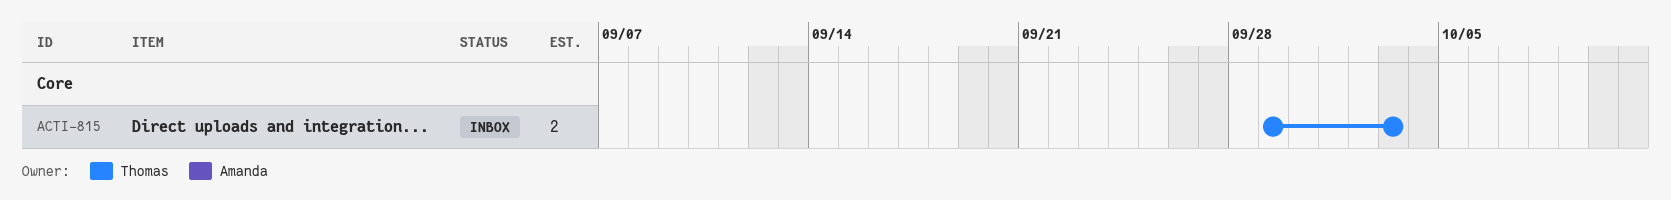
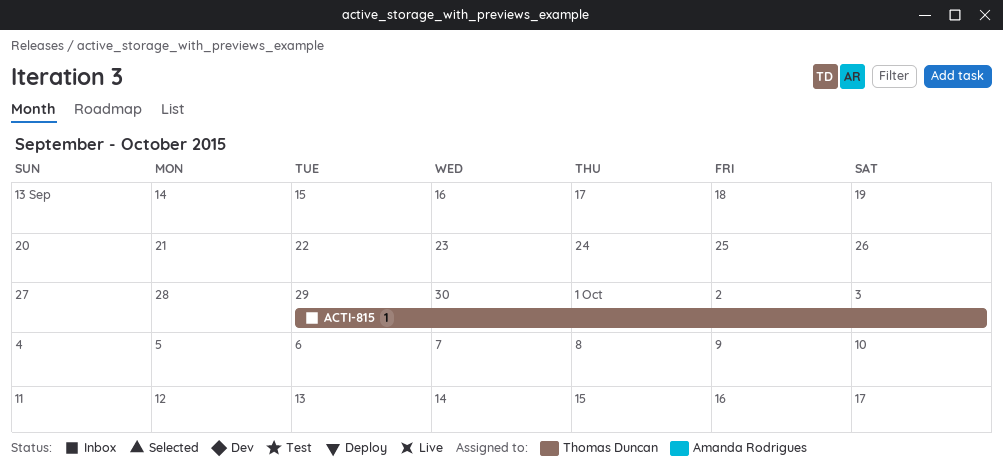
ACTI-815, estimate: 2 -> 1

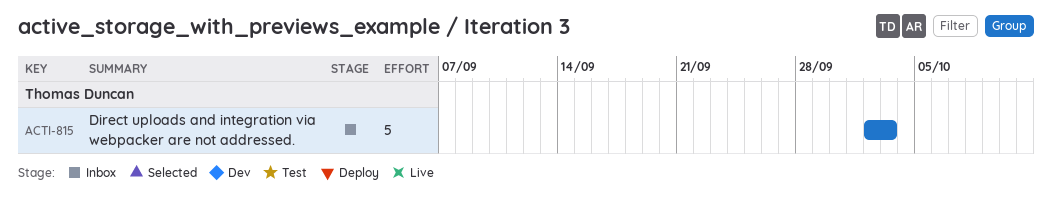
ACTI-815, estimate: 1 -> 5
ACTI-815, start: Sep 29 -> Oct 2

